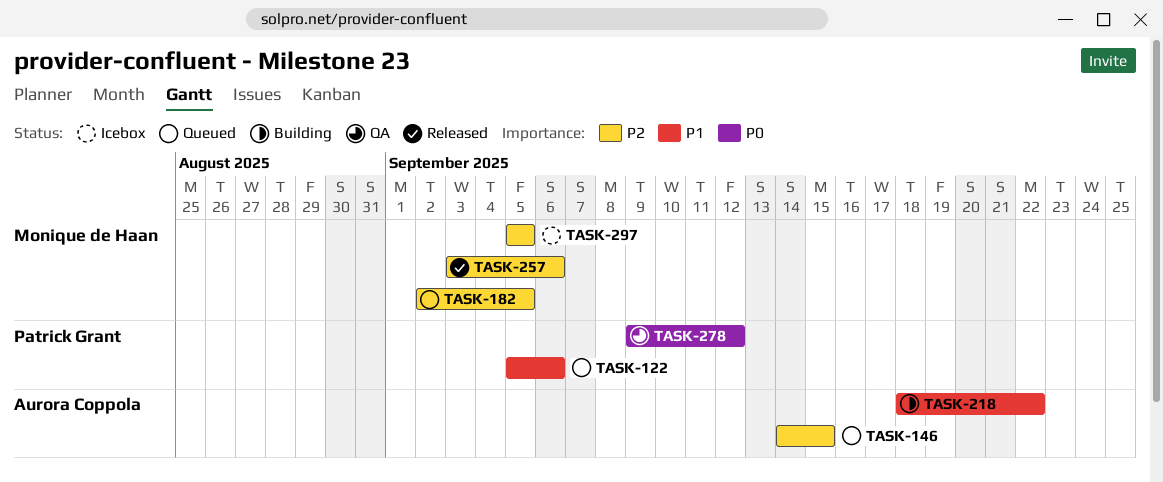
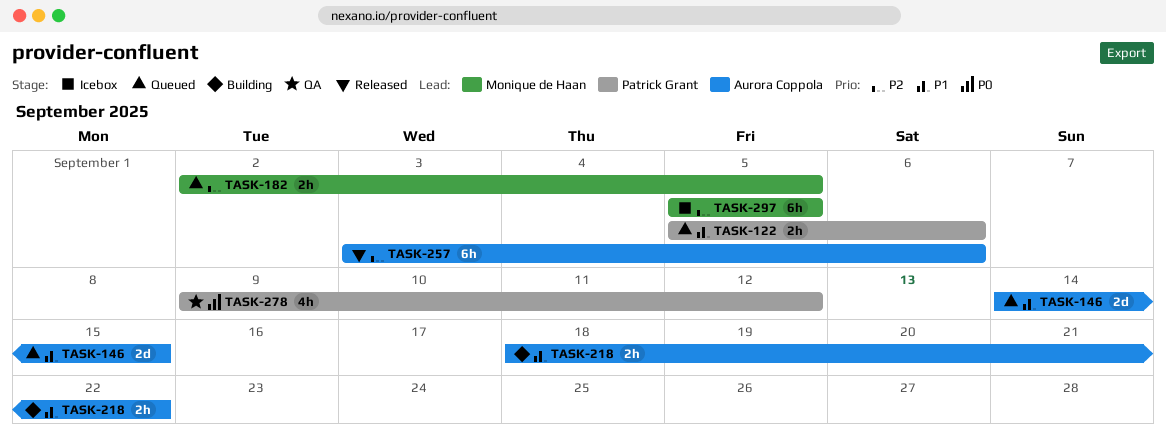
TASK-146, priority: P2 -> P1
TASK-257, owner: Monique de Haan -> Aurora Coppola

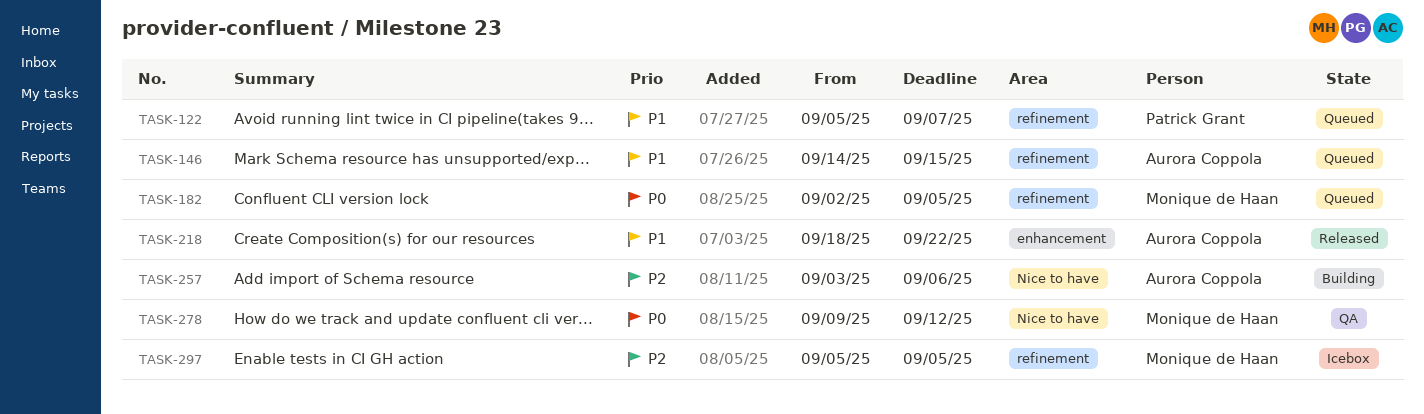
TASK-122, due: Sep 6 -> Sep 7
TASK-182, priority: P2 -> P0
TASK-218, status: Building -> Released
TASK-257, status: Released -> Building
TASK-278, owner: Patrick Grant -> Monique de Haan

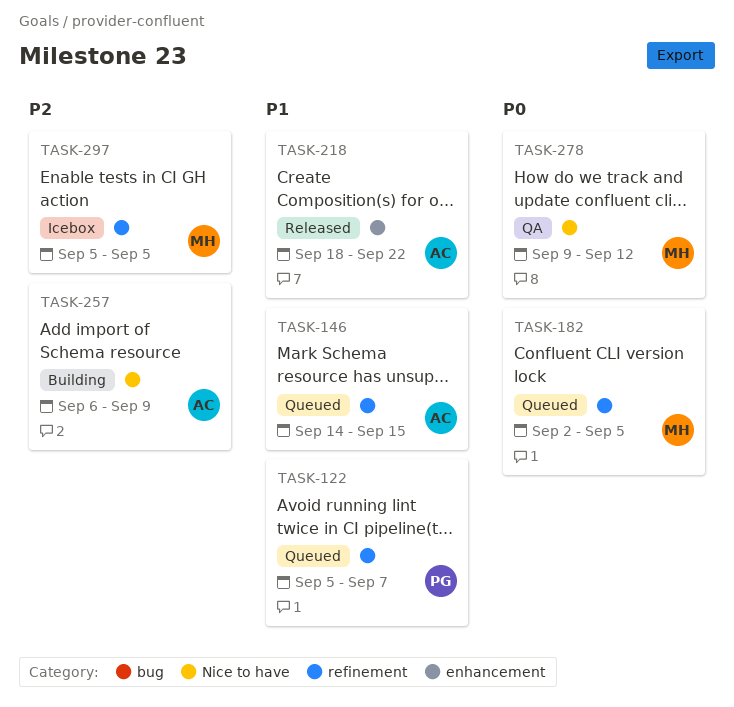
TASK-257, start: Sep 3 -> Sep 6
TASK-257, due: Sep 6 -> Sep 9

